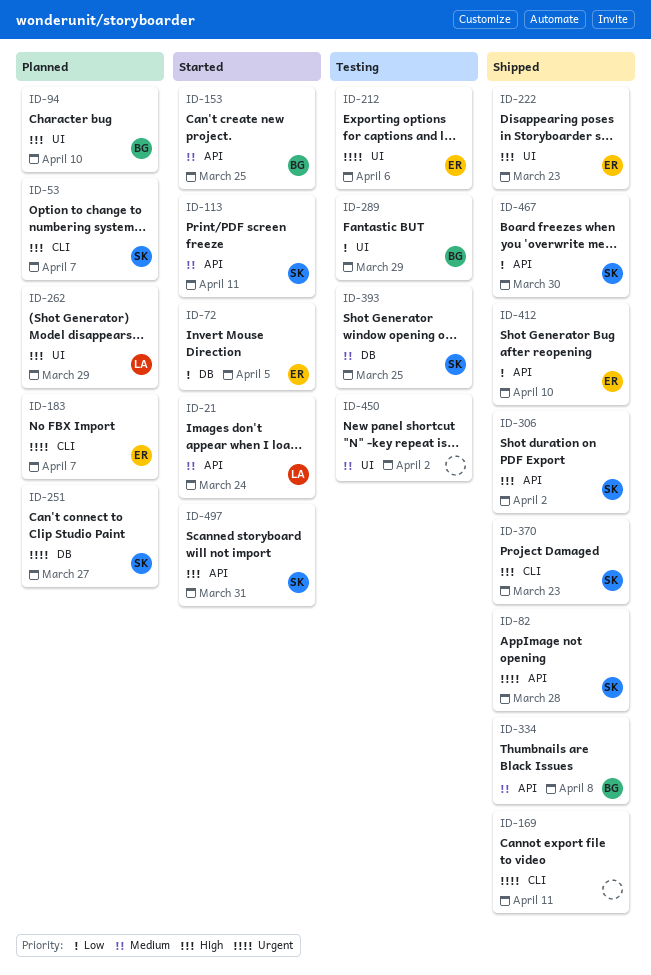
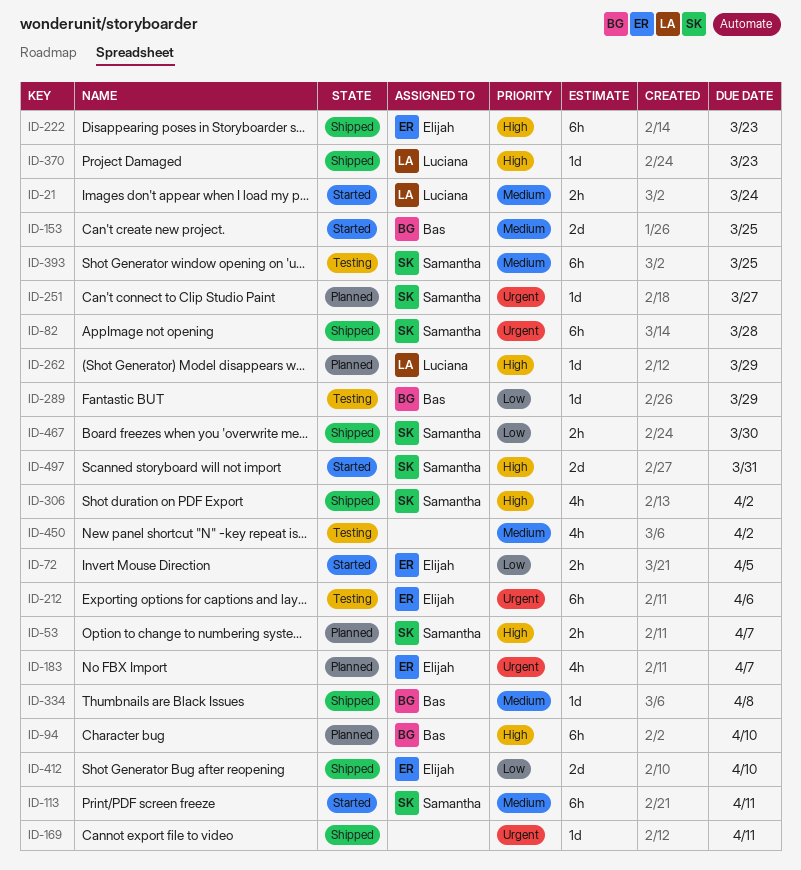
ID-370, owner: Samantha -> Luciana

